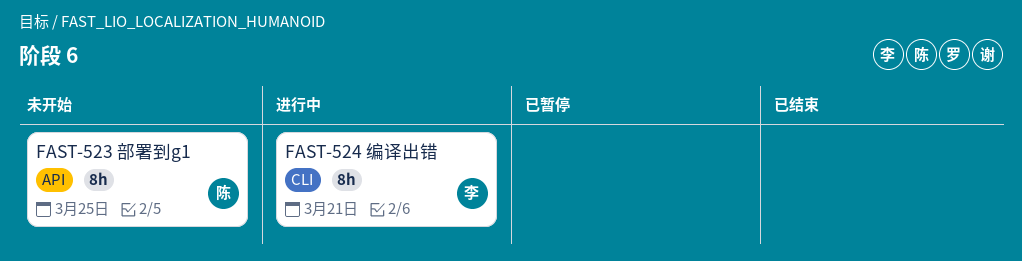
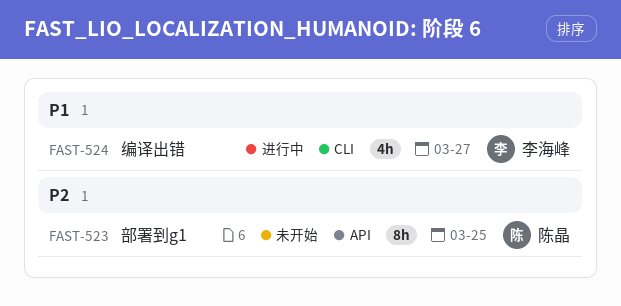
FAST-524, estimate: 8h -> 4h
FAST-524, due: Mar 21 -> Mar 27

